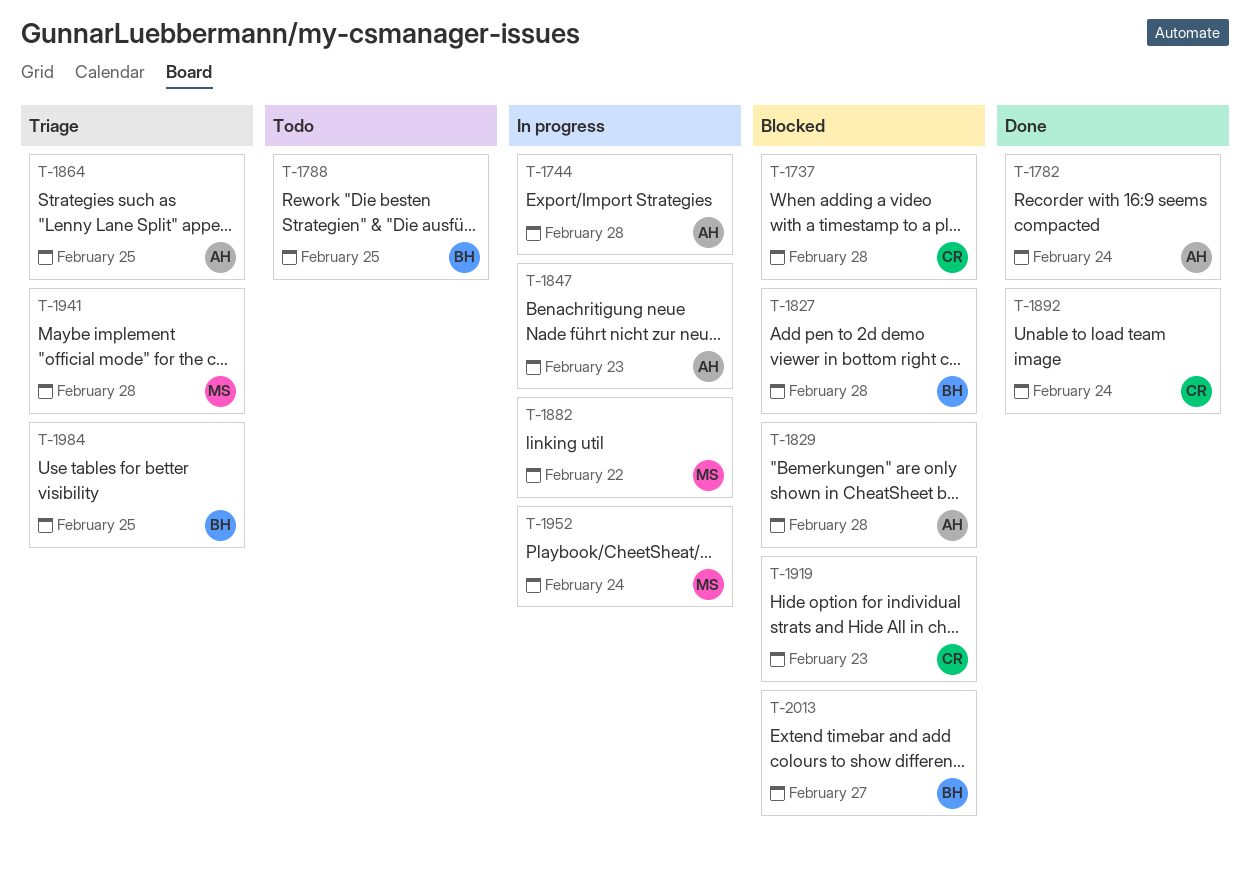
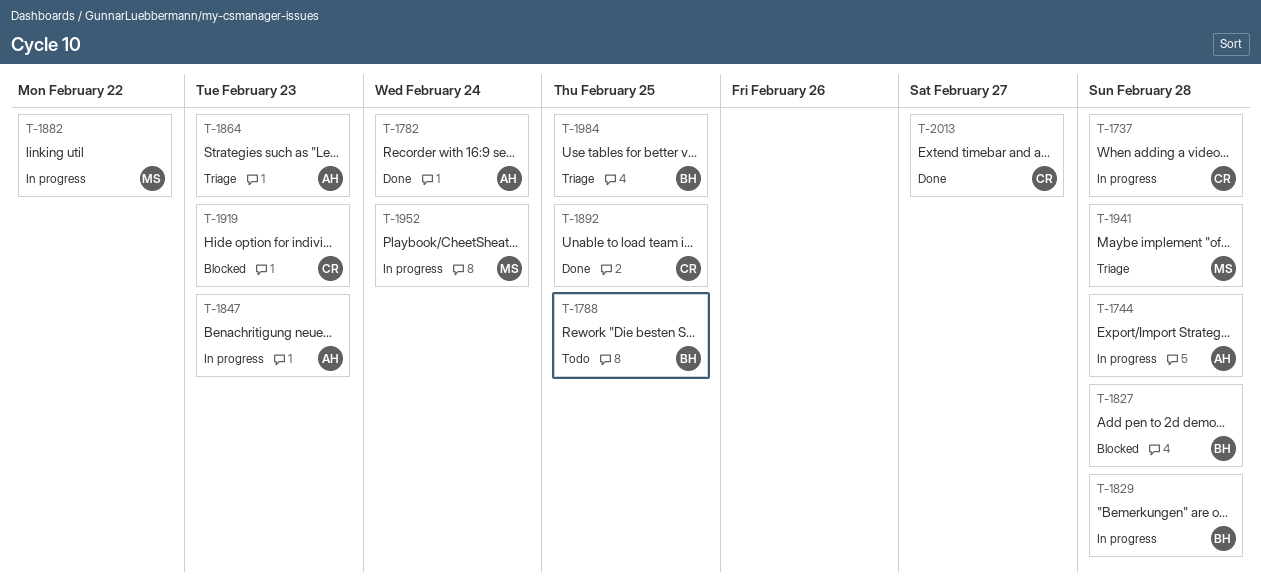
T-1737, status: Blocked -> In progress
T-1829, status: Blocked -> In progress
T-1829, owner: AH -> BH
T-1864, due: Feb 25 -> Feb 23
T-1892, due: Feb 24 -> Feb 25
T-2013, status: Blocked -> Done
T-2013, owner: BH -> CR

